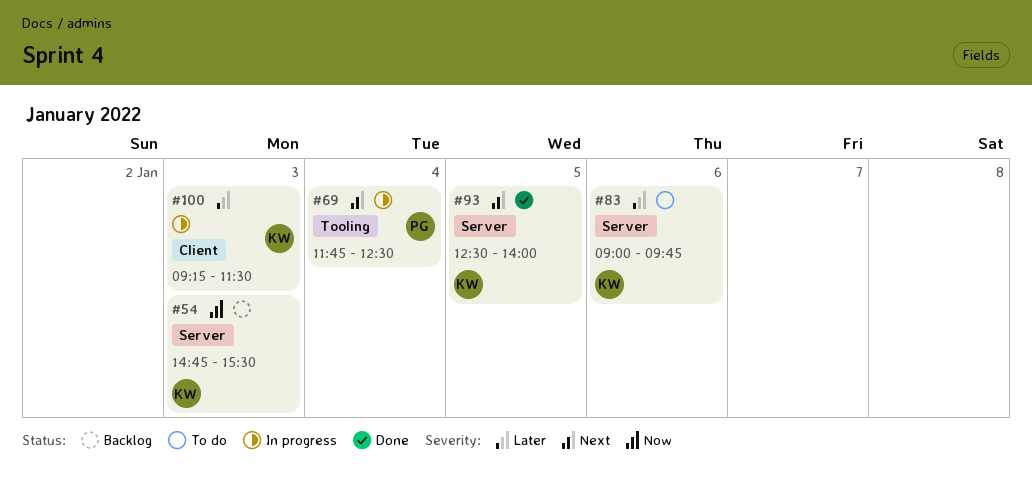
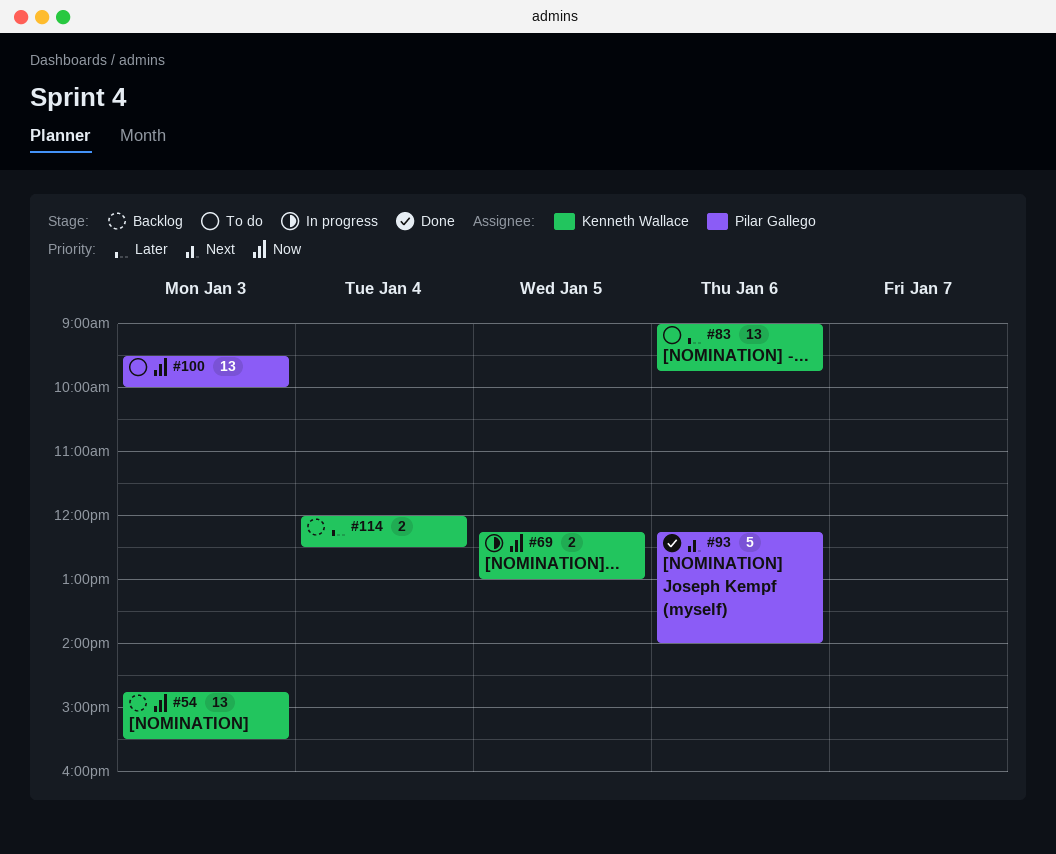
#69, owner: Pilar Gallego -> Kenneth Wallace
#69, priority: Next -> Now
#69, day: Jan 4 -> Jan 5
#69, begins: 11:45 -> 12:15
#69, ends: 12:30 -> 13:00
#93, owner: Kenneth Wallace -> Pilar Gallego
#93, day: Jan 5 -> Jan 6
#93, begins: 12:30 -> 12:15
#100, status: In progress -> To do
#100, owner: Kenneth Wallace -> Pilar Gallego
#100, priority: Later -> Now
#100, begins: 09:15 -> 09:30
#100, ends: 11:30 -> 10:00
#114: none -> present

